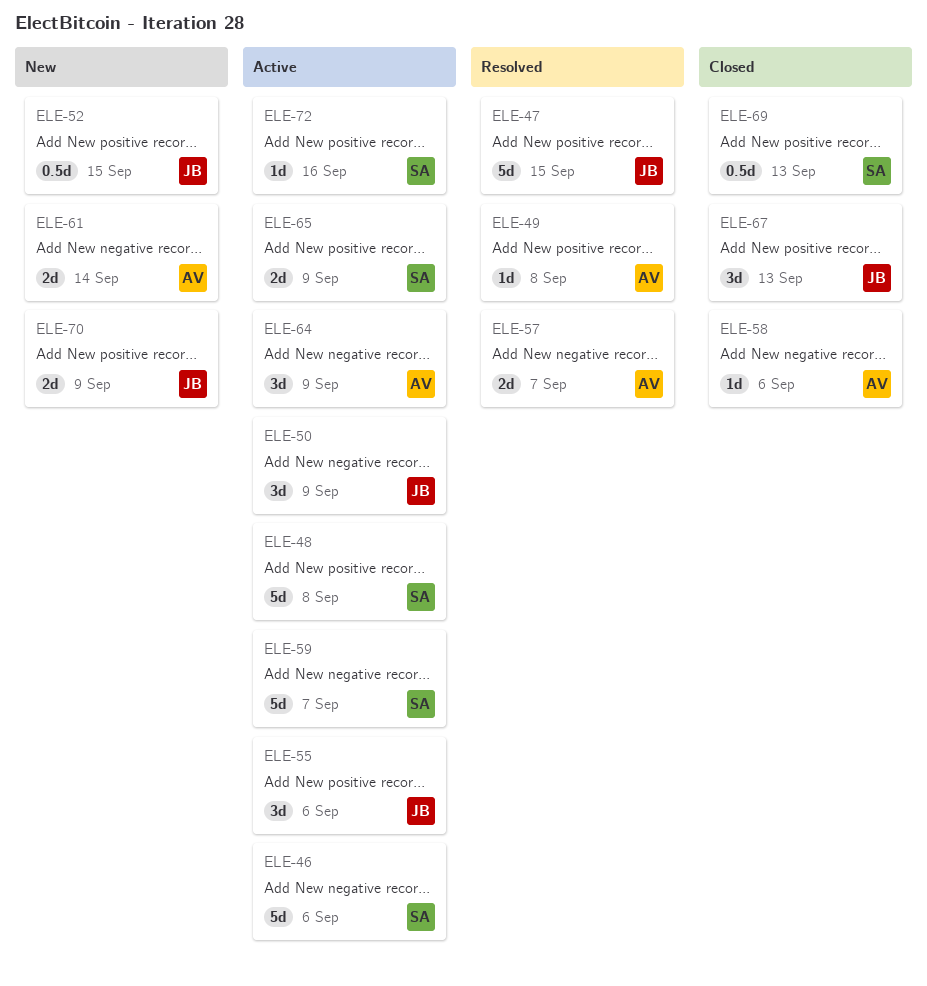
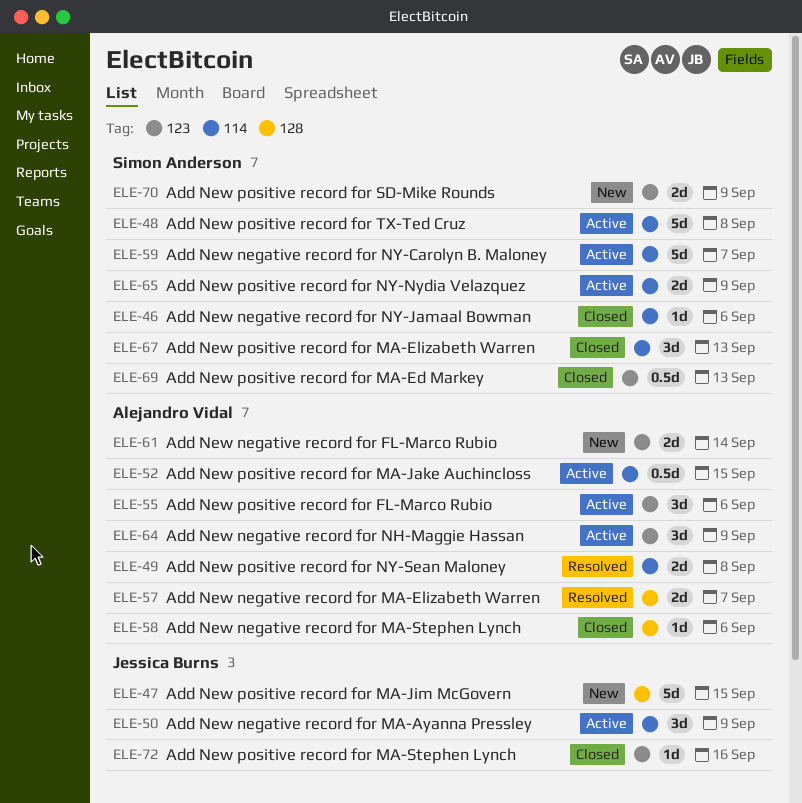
ELE-46, status: Active -> Closed
ELE-46, estimate: 5d -> 1d
ELE-47, status: Resolved -> New
ELE-49, estimate: 1d -> 2d
ELE-52, status: New -> Active
ELE-52, owner: Jessica Burns -> Alejandro Vidal
ELE-55, owner: Jessica Burns -> Alejandro Vidal
ELE-67, owner: Jessica Burns -> Simon Anderson
ELE-70, owner: Jessica Burns -> Simon Anderson
ELE-72, status: Active -> Closed
ELE-72, owner: Simon Anderson -> Jessica Burns

